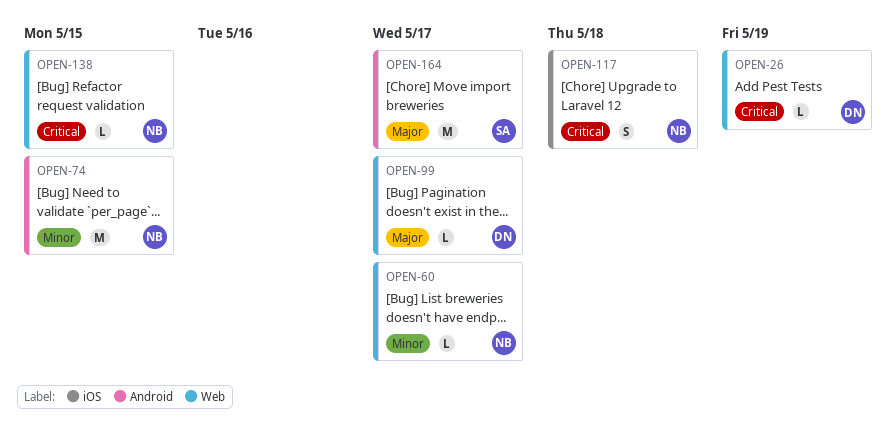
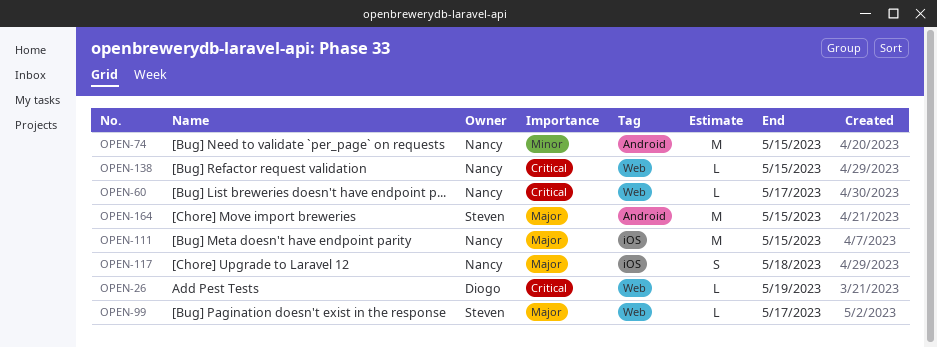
OPEN-60, priority: Minor -> Critical
OPEN-99, owner: Diogo -> Steven
OPEN-111: none -> present
OPEN-117, priority: Critical -> Major
OPEN-164, due: May 17 -> May 15

